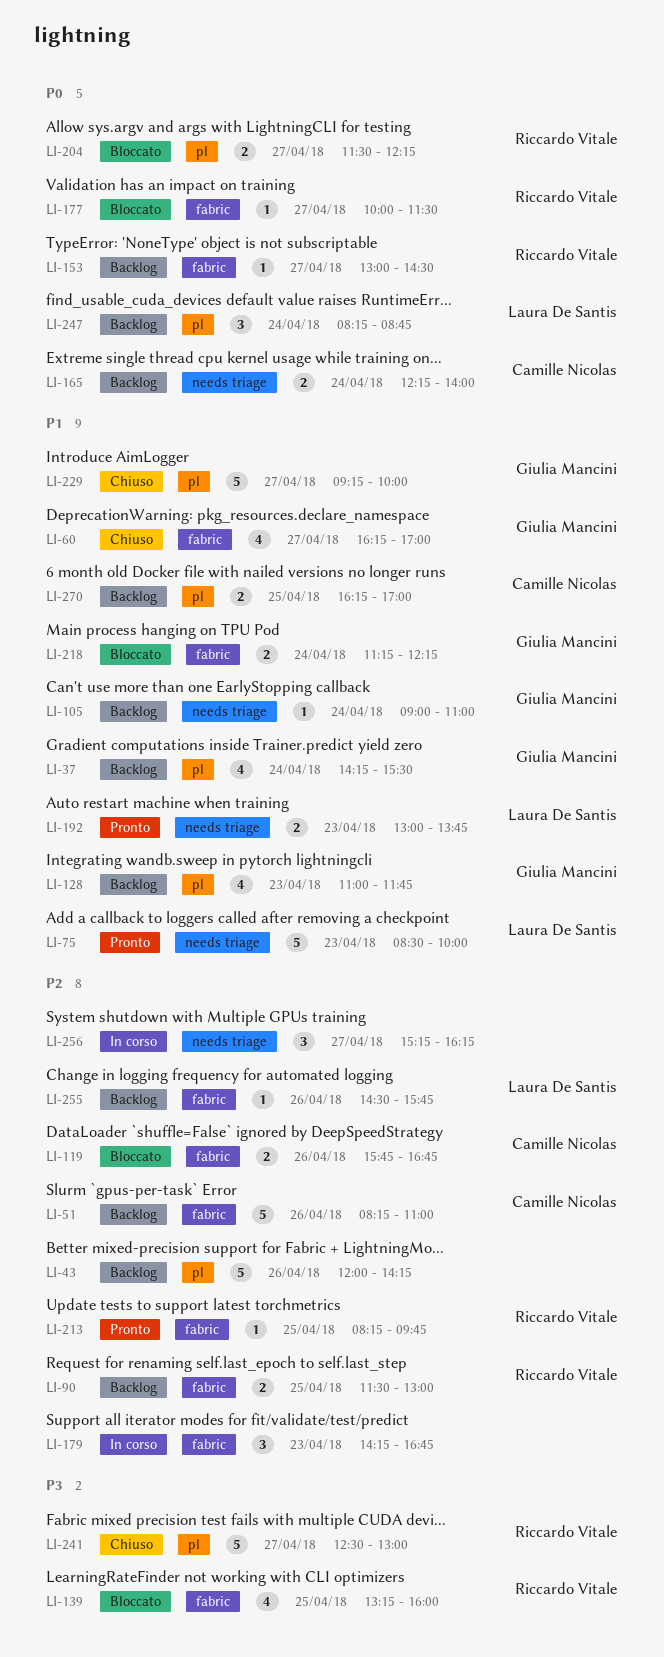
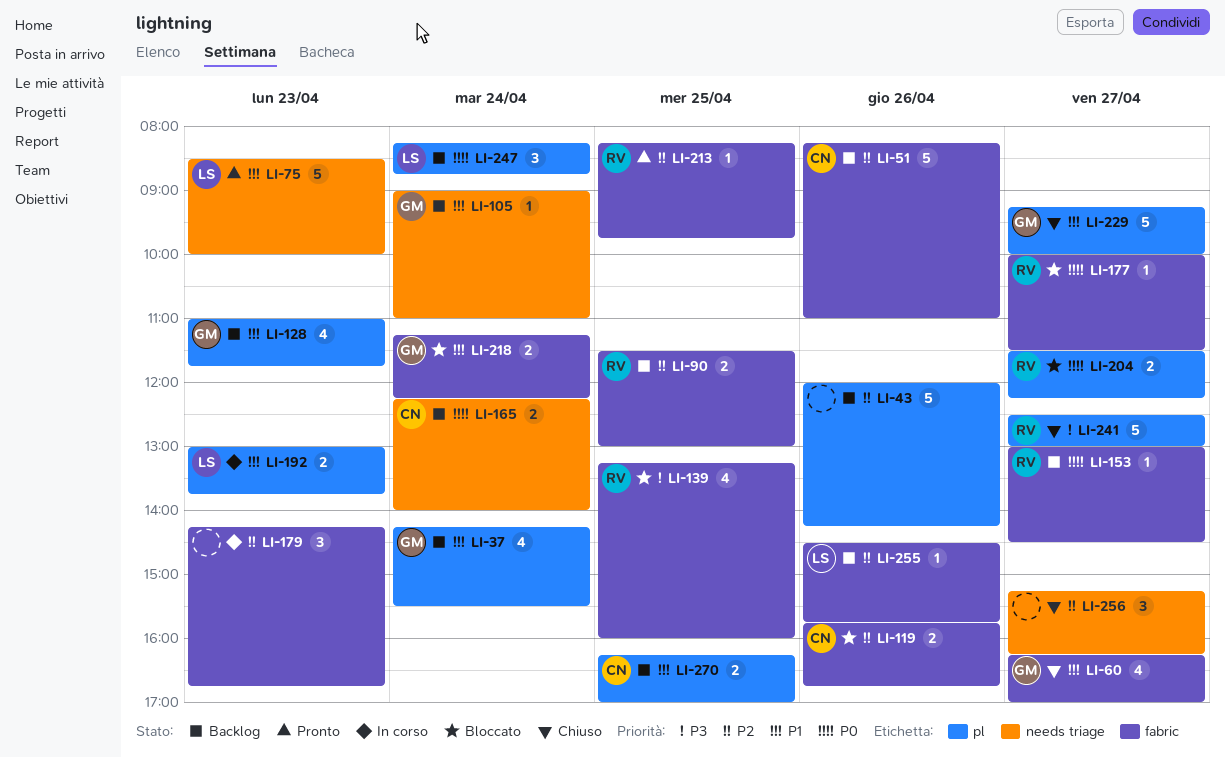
LI-192, status: Pronto -> In corso
LI-192, label: needs triage -> pl
LI-256, status: In corso -> Chiuso

